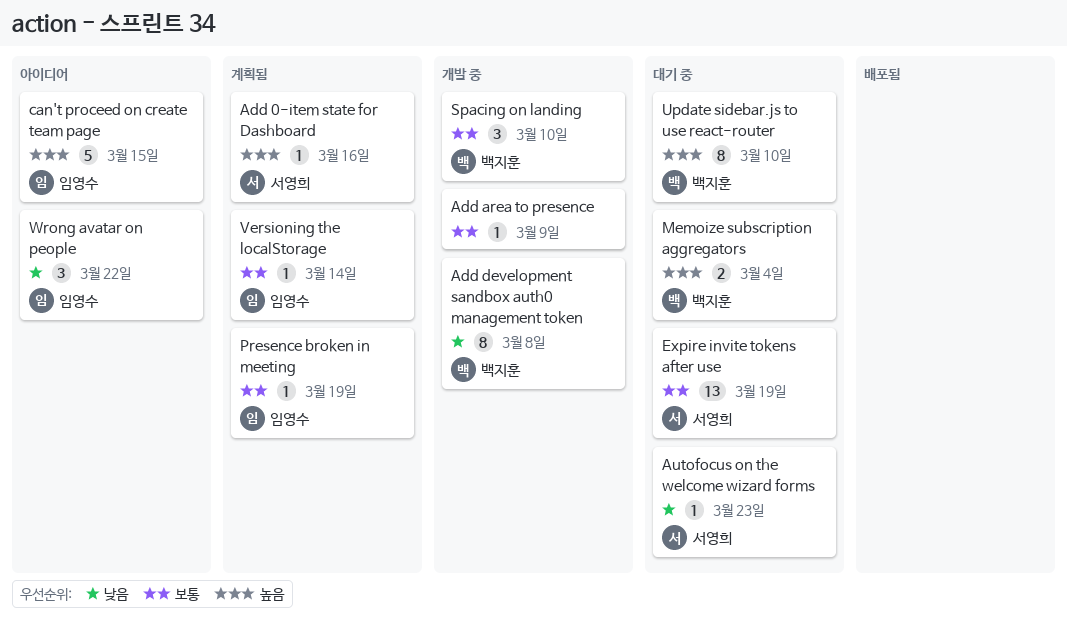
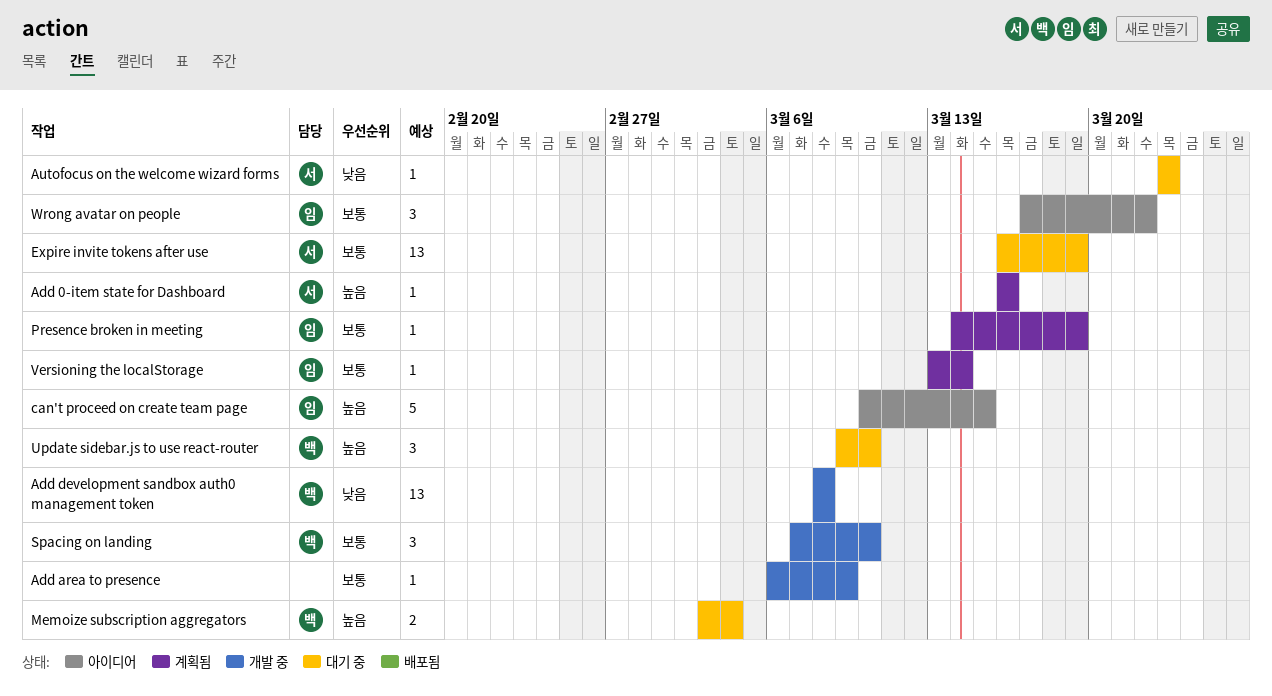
Add development sandbox auth0 management token, estimate: 8 -> 13
Update sidebar.js to use react-router, estimate: 8 -> 3
Wrong avatar on people, priority: 낮음 -> 보통

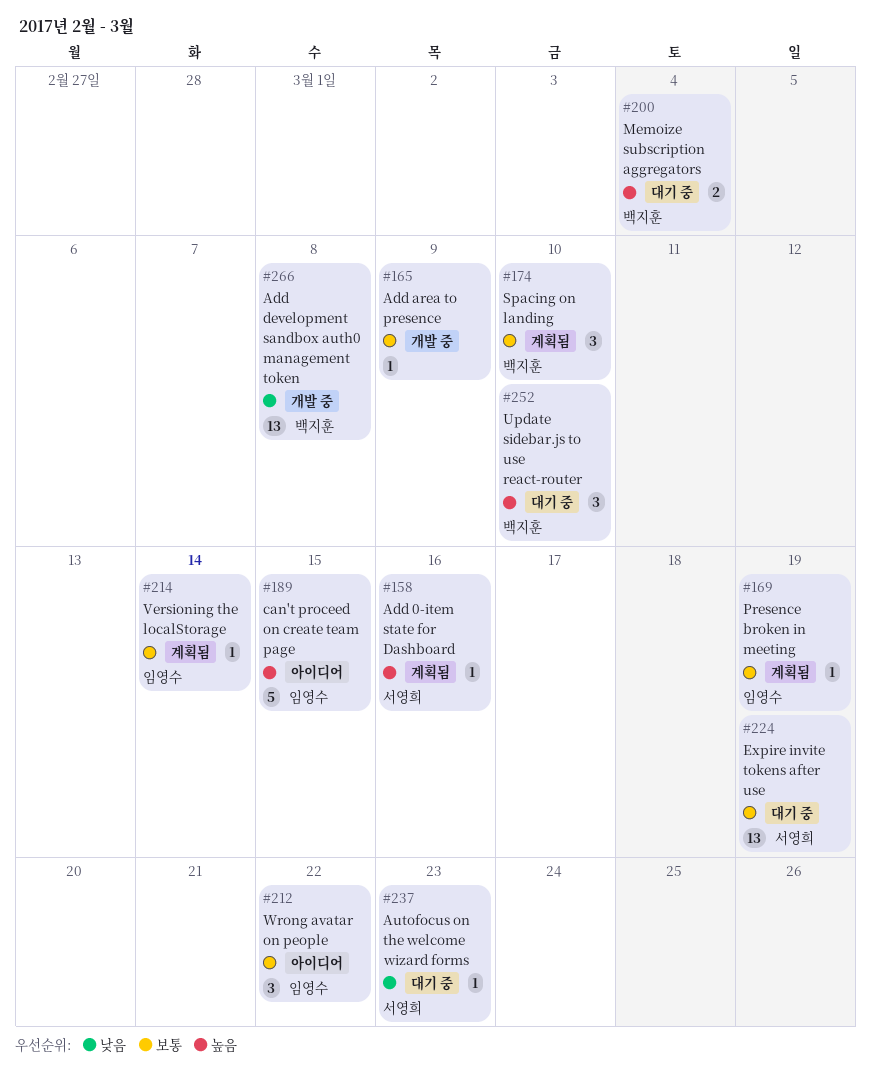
Spacing on landing, status: 개발 중 -> 계획됨

